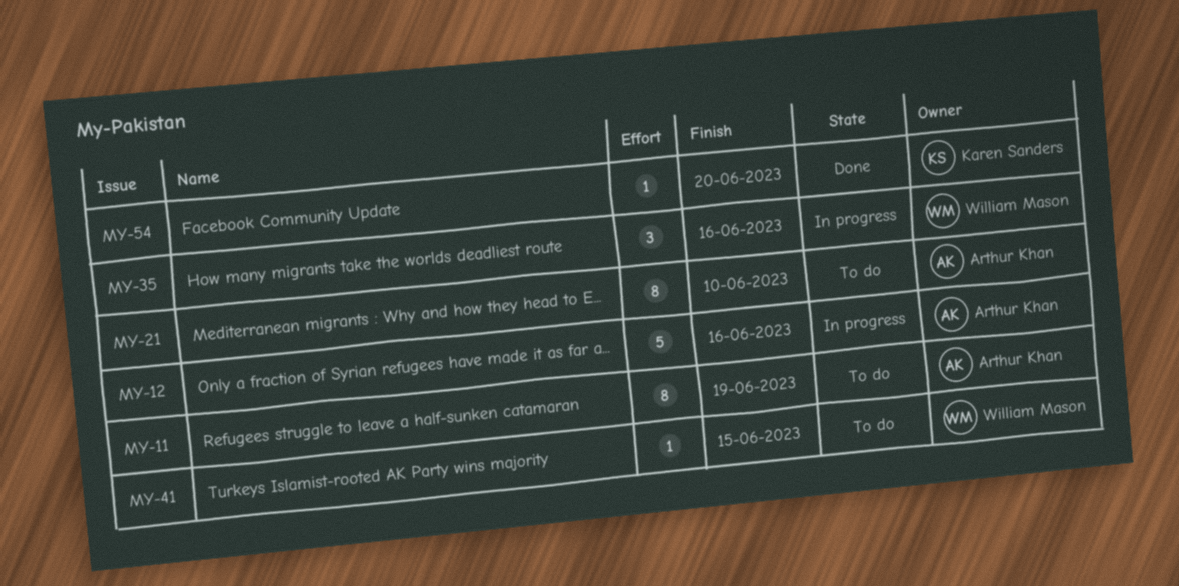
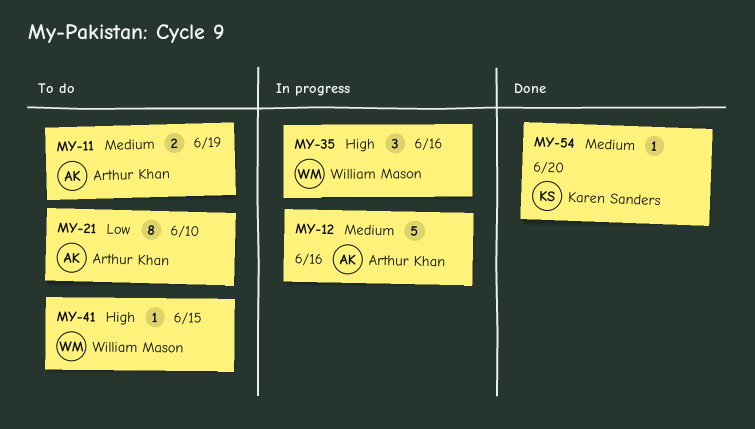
MY-11, estimate: 8 -> 2

